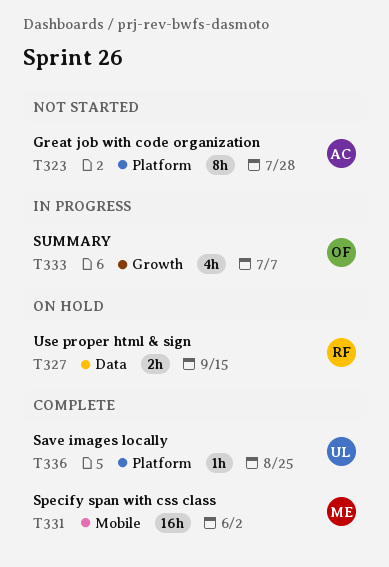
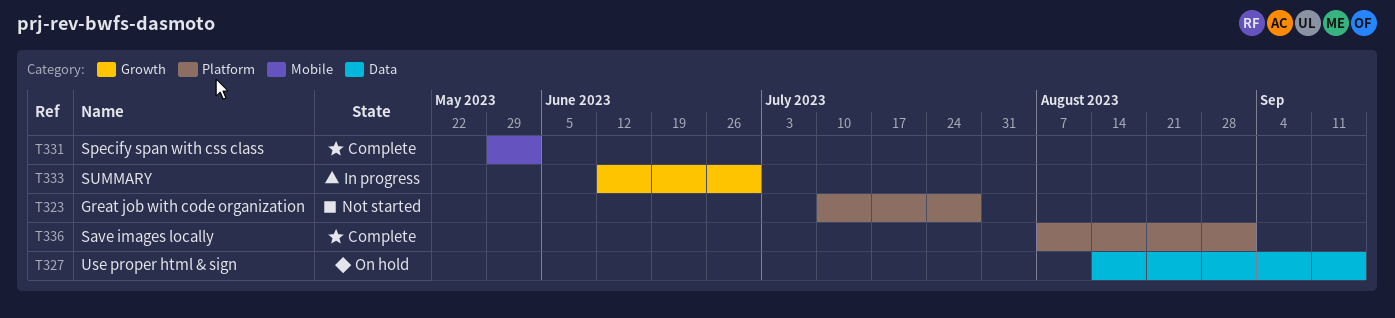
T333, due: Jul 7 -> Jun 30
T336, due: Aug 25 -> Sep 1

